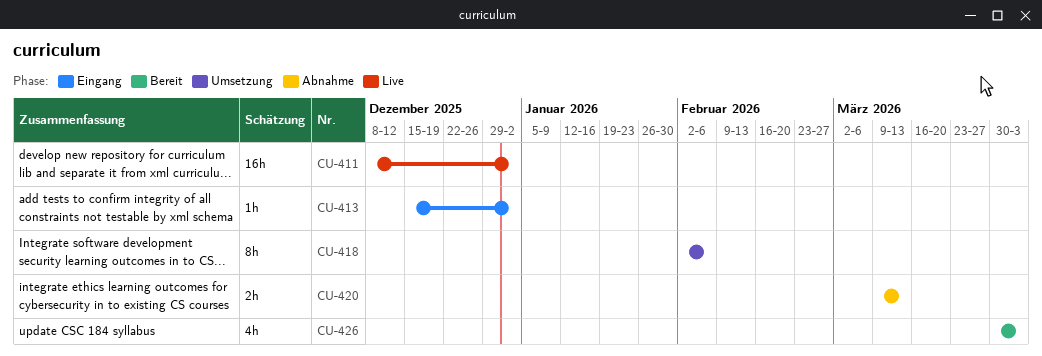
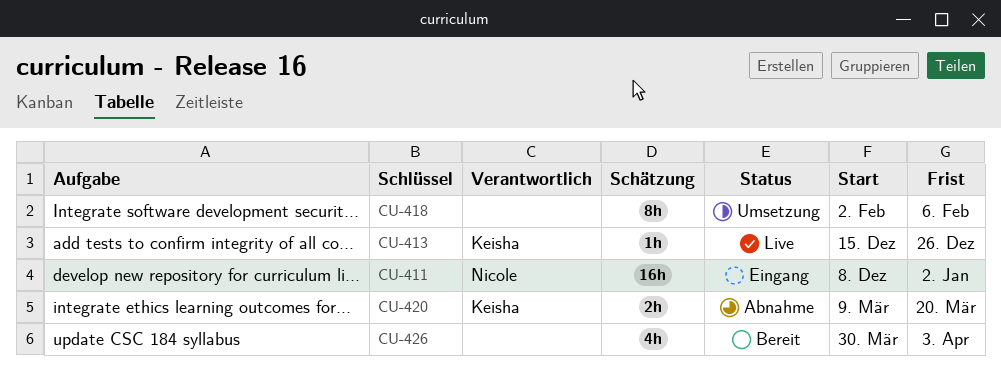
CU-411, status: Live -> Eingang
CU-413, status: Eingang -> Live
CU-413, due: Jan 2 -> Dec 26
CU-420, due: Mar 13 -> Mar 20

